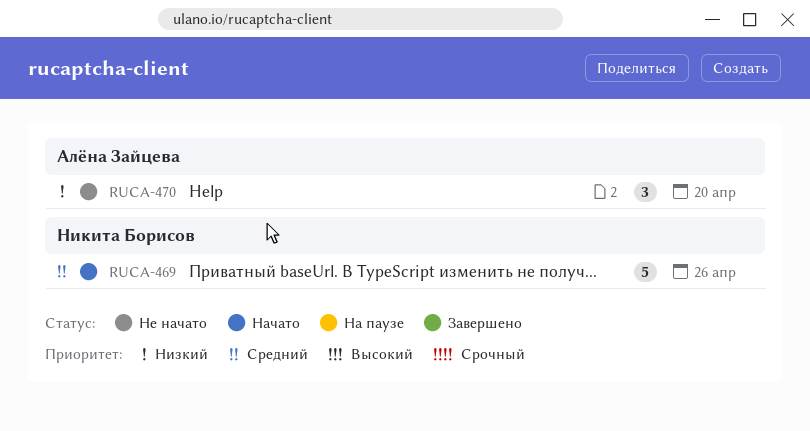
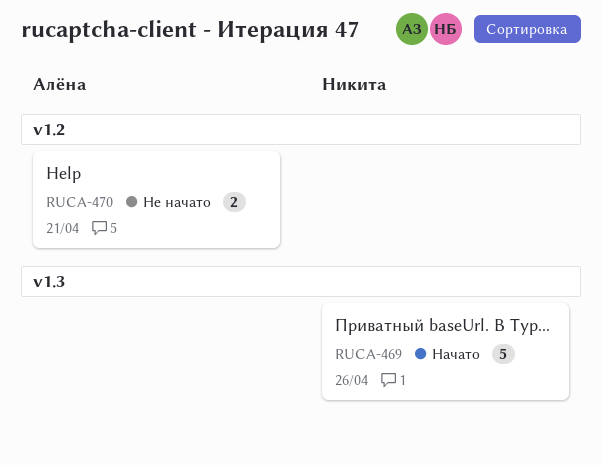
RUCA-470, estimate: 3 -> 2
RUCA-470, due: Apr 20 -> Apr 21

